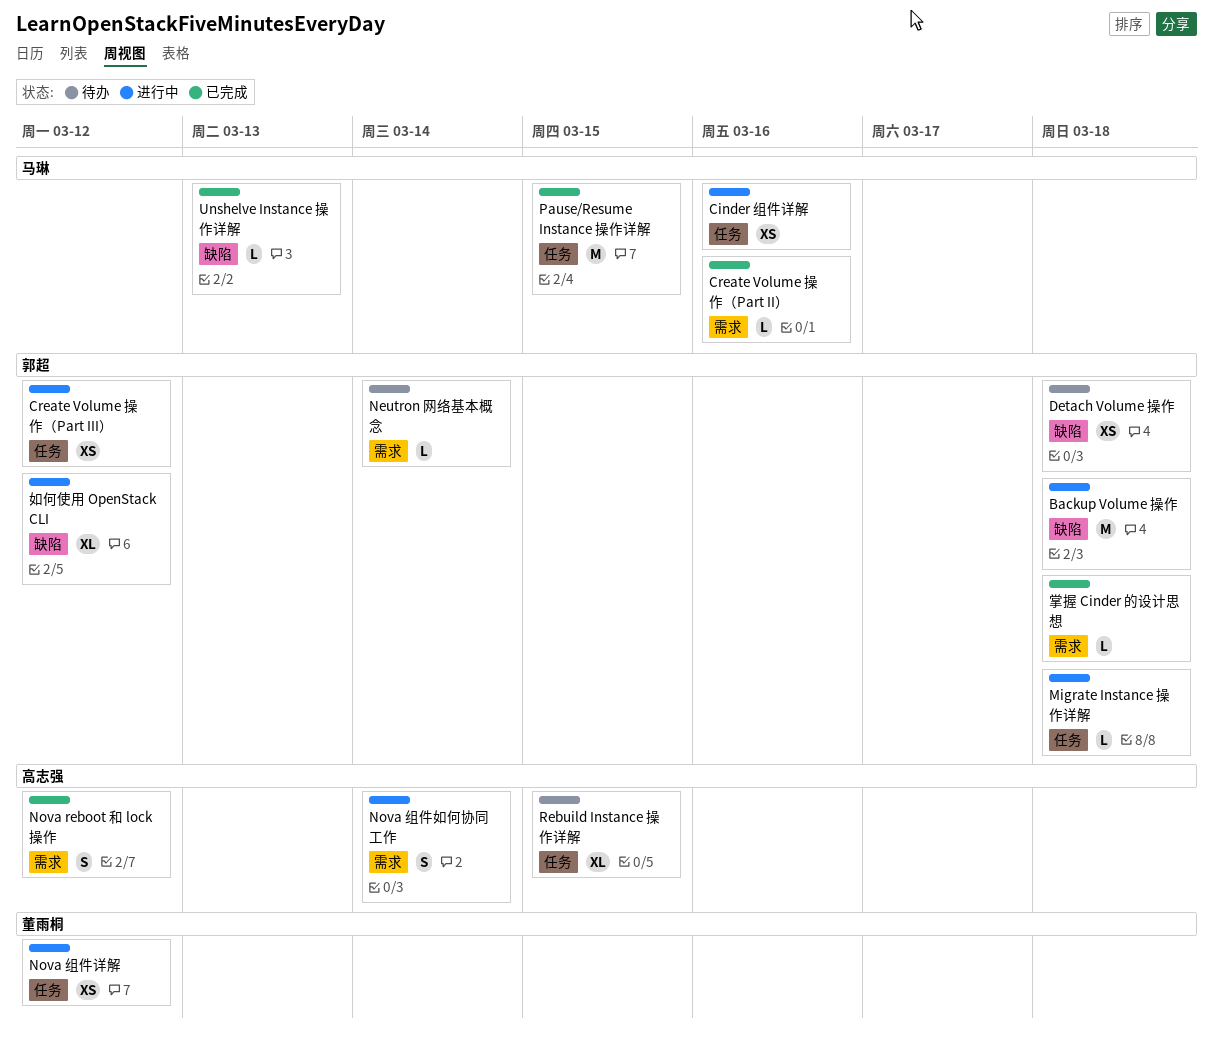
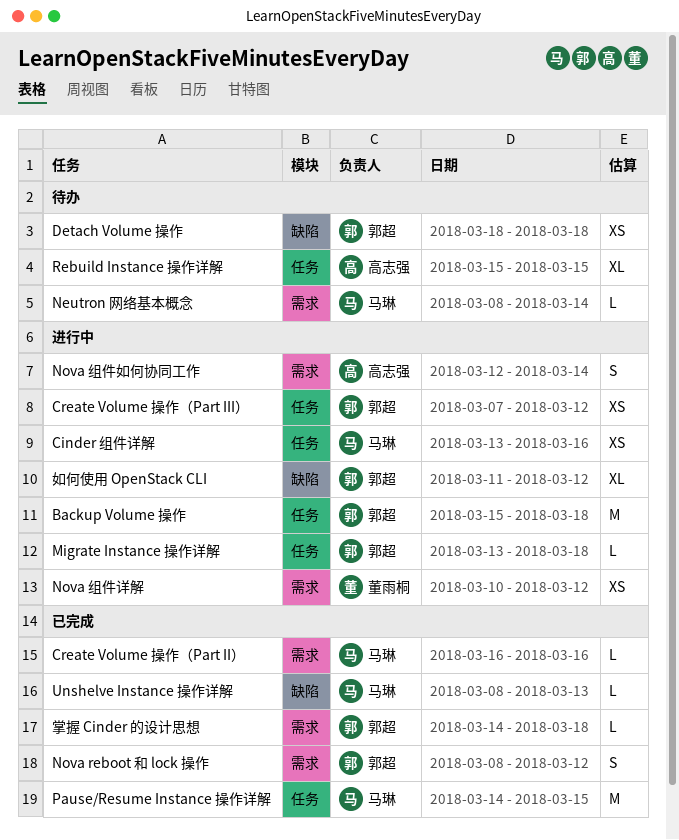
Backup Volume 操作, label: 缺陷 -> 任务
Neutron 网络基本概念, owner: 郭超 -> 马琳
Nova reboot 和 lock 操作, owner: 高志强 -> 郭超
Nova 组件详解, label: 任务 -> 需求

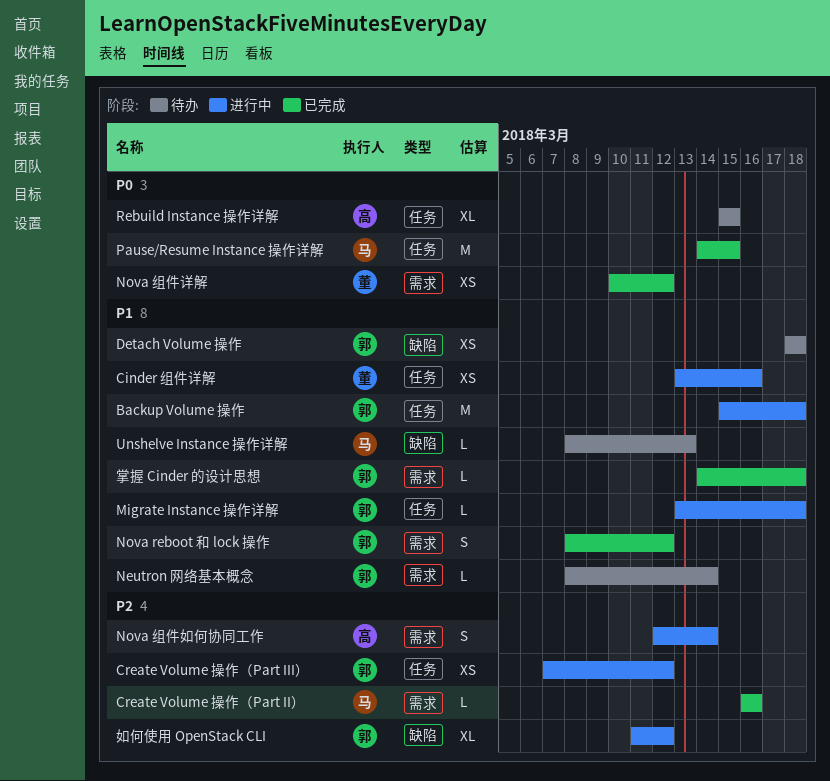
Cinder 组件详解, owner: 马琳 -> 董雨桐
Neutron 网络基本概念, owner: 马琳 -> 郭超
Nova 组件详解, status: 进行中 -> 已完成
Unshelve Instance 操作详解, status: 已完成 -> 待办

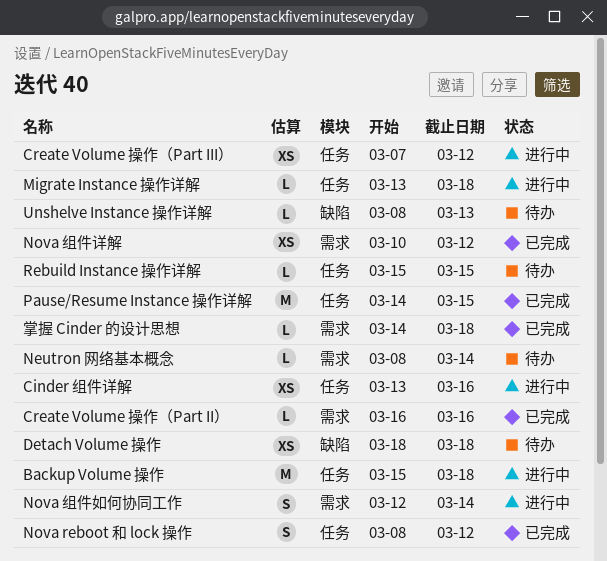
Nova reboot 和 lock 操作, label: 需求 -> 任务
Rebuild Instance 操作详解, estimate: XL -> L
如何使用 OpenStack CLI: present -> none

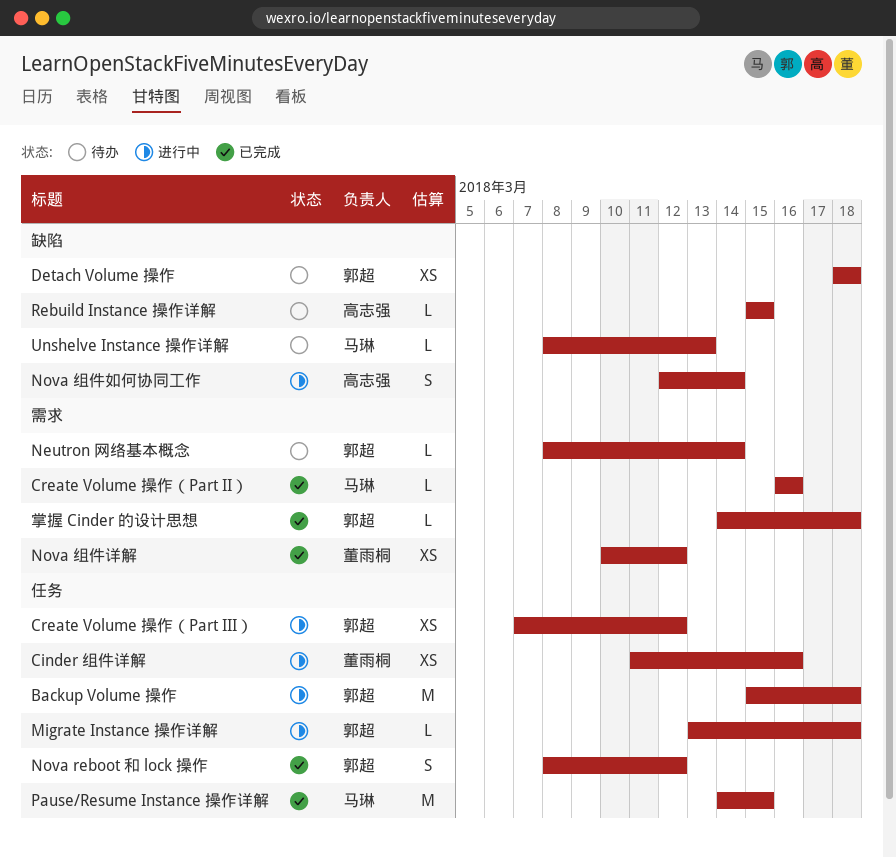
Cinder 组件详解, start: Mar 13 -> Mar 11
Nova 组件如何协同工作, label: 需求 -> 缺陷
Rebuild Instance 操作详解, label: 任务 -> 缺陷

